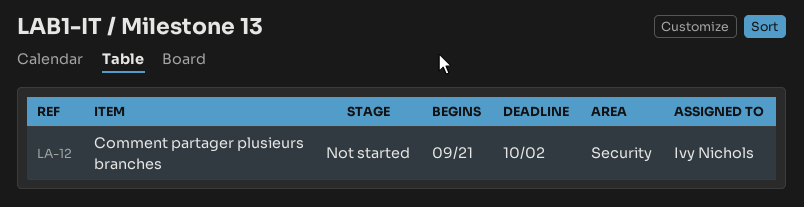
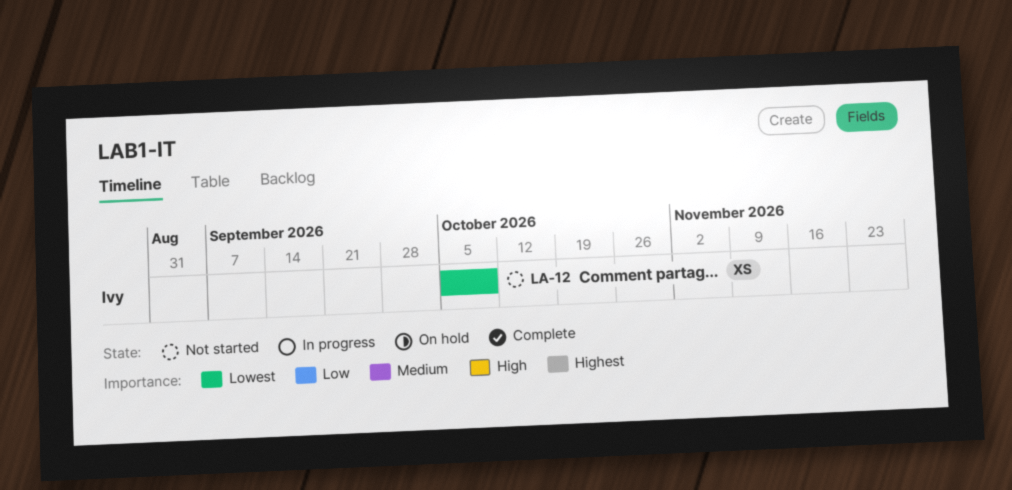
LA-12, start: Sep 21 -> Oct 5
LA-12, due: Oct 2 -> Oct 9

